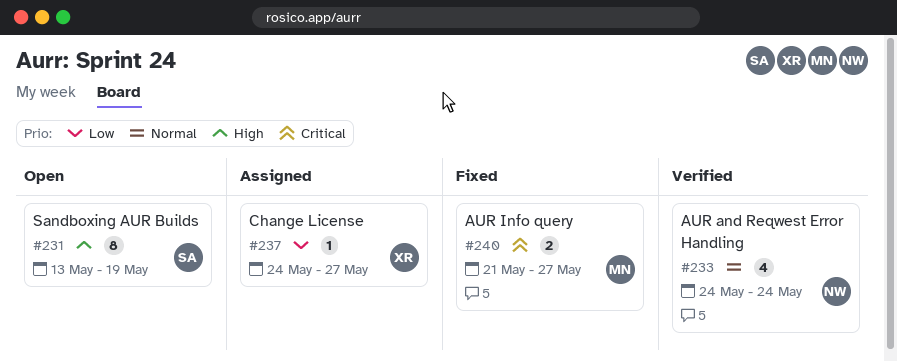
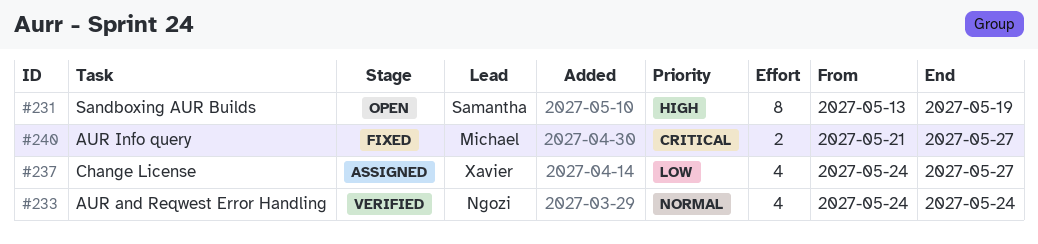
#237, estimate: 1 -> 4

